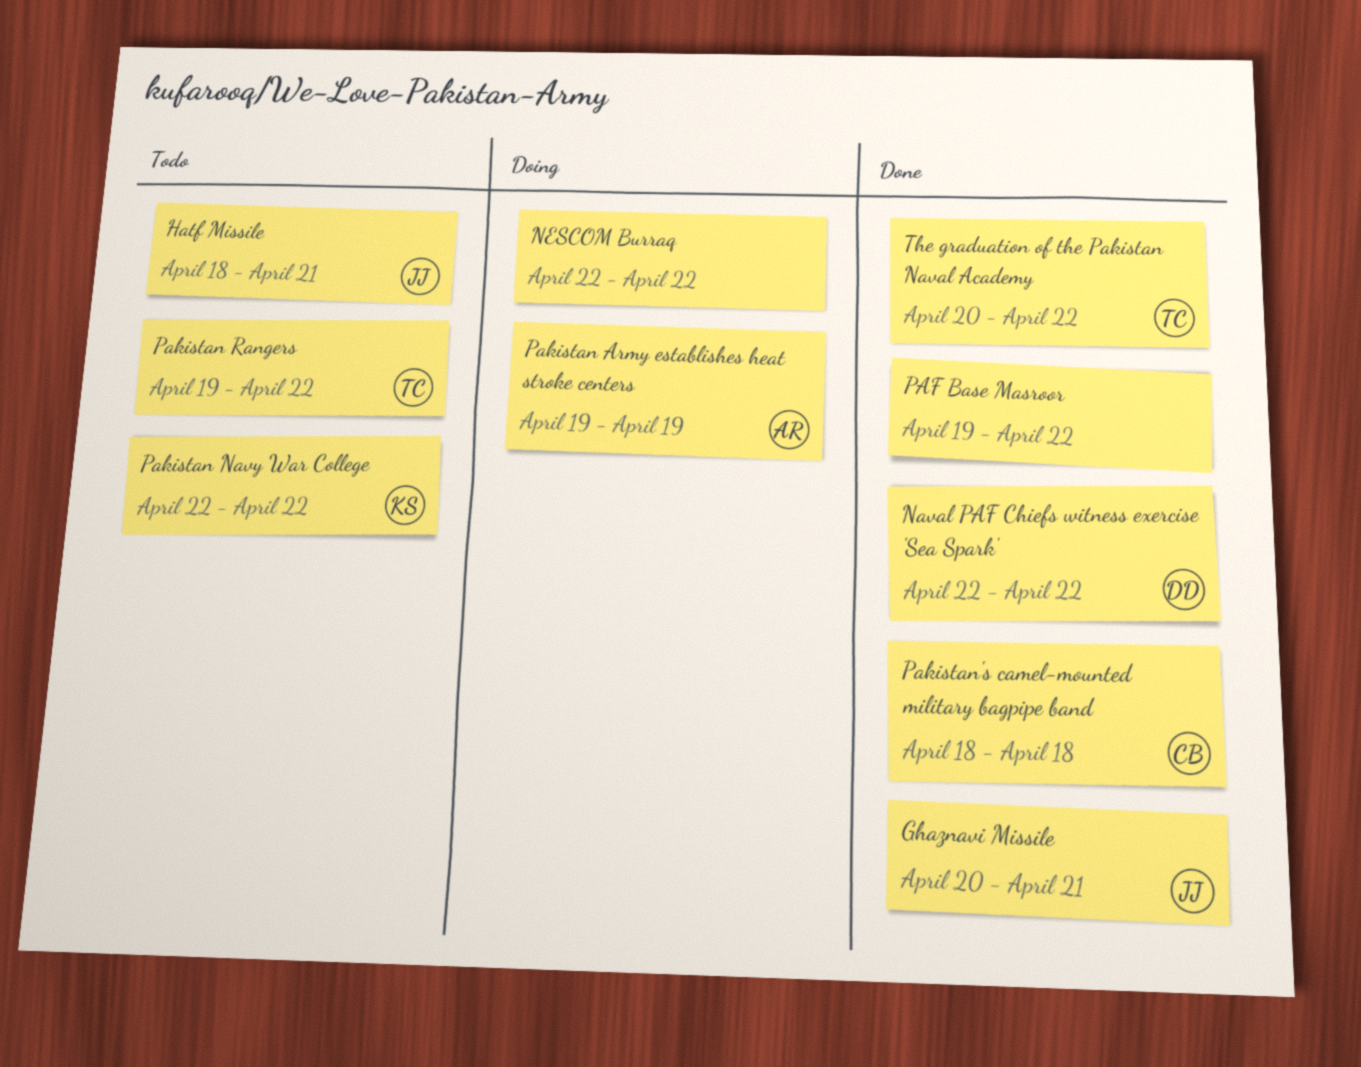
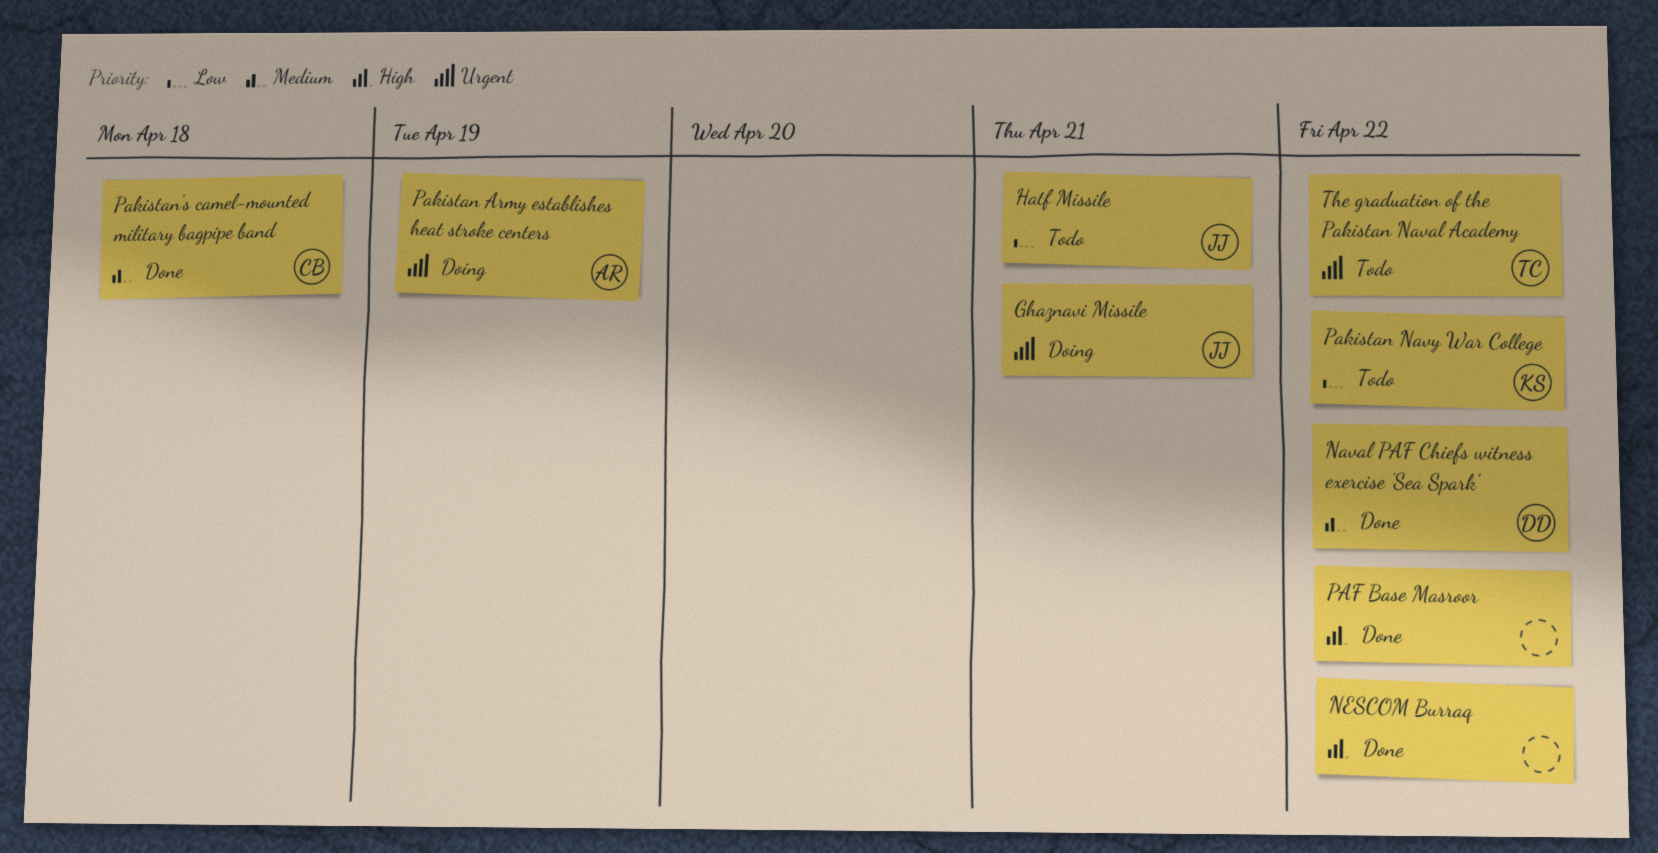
Ghaznavi Missile, status: Done -> Doing
NESCOM Burraq, status: Doing -> Done
Pakistan Rangers: present -> none
The graduation of the Pakistan Naval Academy, status: Done -> Todo

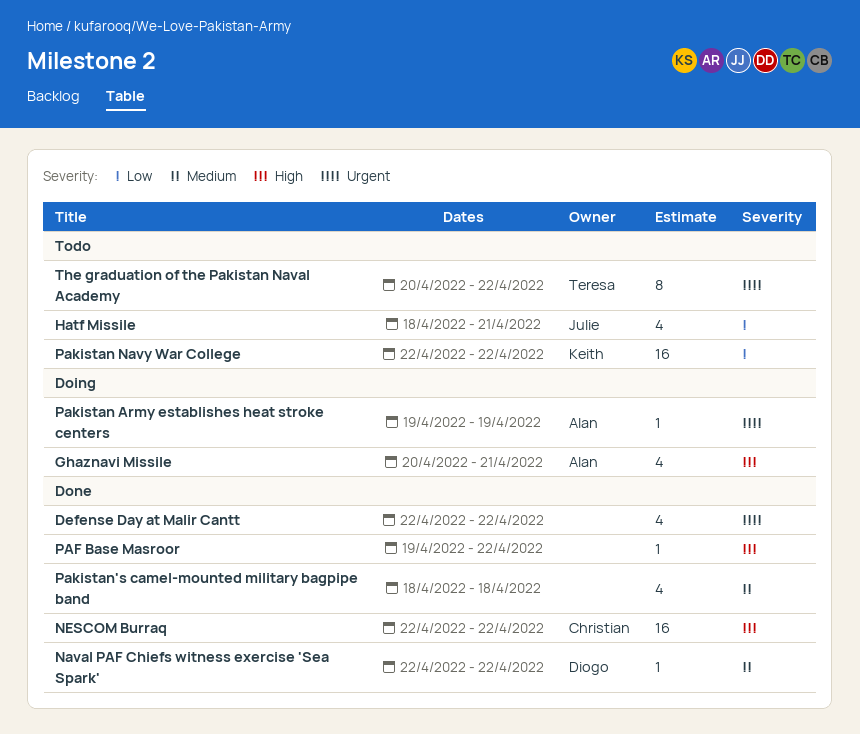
Defense Day at Malir Cantt: none -> present
Ghaznavi Missile, owner: Julie -> Alan
Ghaznavi Missile, priority: Urgent -> High
NESCOM Burraq, owner: none -> Christian
Pakistan's camel-mounted military bagpipe band, owner: Christian -> none

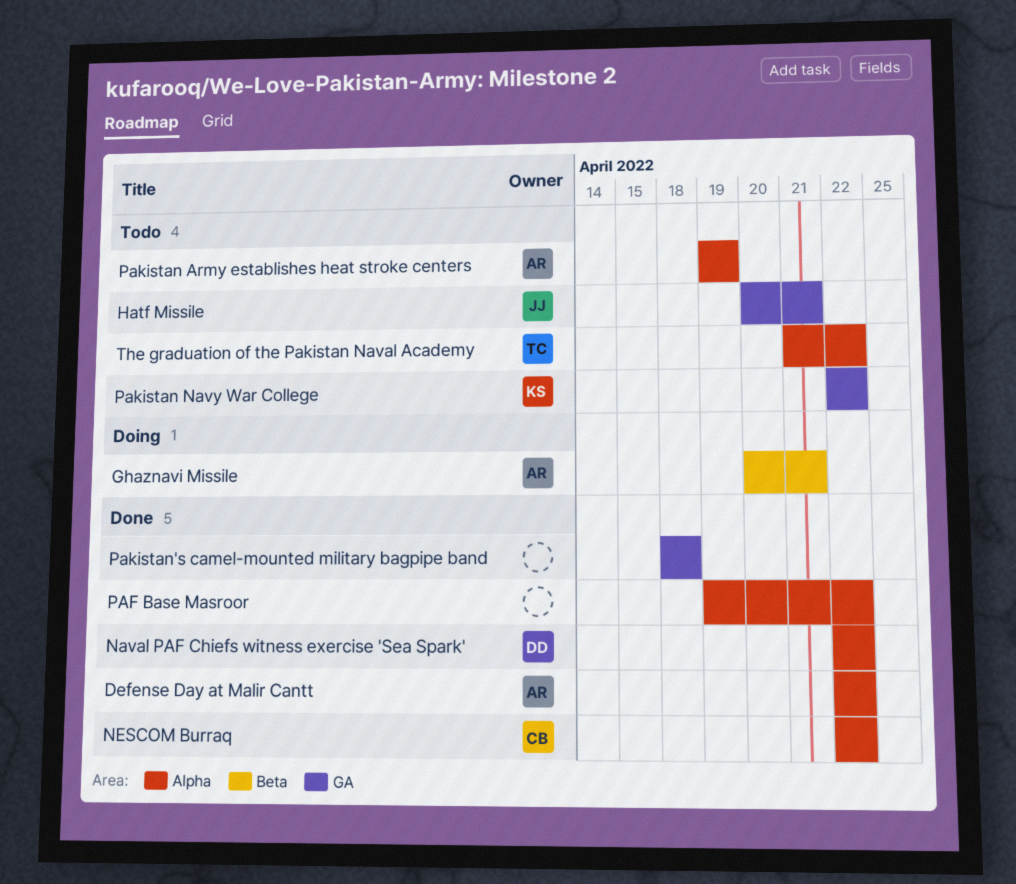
Defense Day at Malir Cantt, owner: none -> Alan
Hatf Missile, start: Apr 18 -> Apr 20
Pakistan Army establishes heat stroke centers, status: Doing -> Todo
The graduation of the Pakistan Naval Academy, start: Apr 20 -> Apr 21

